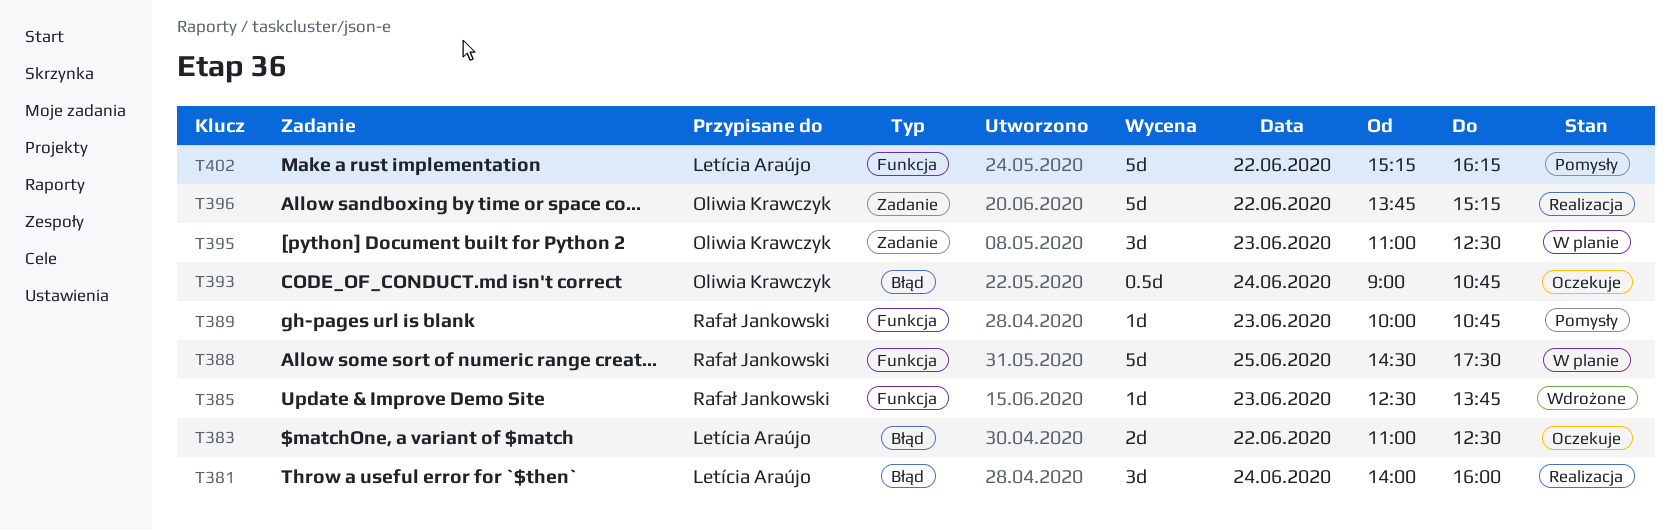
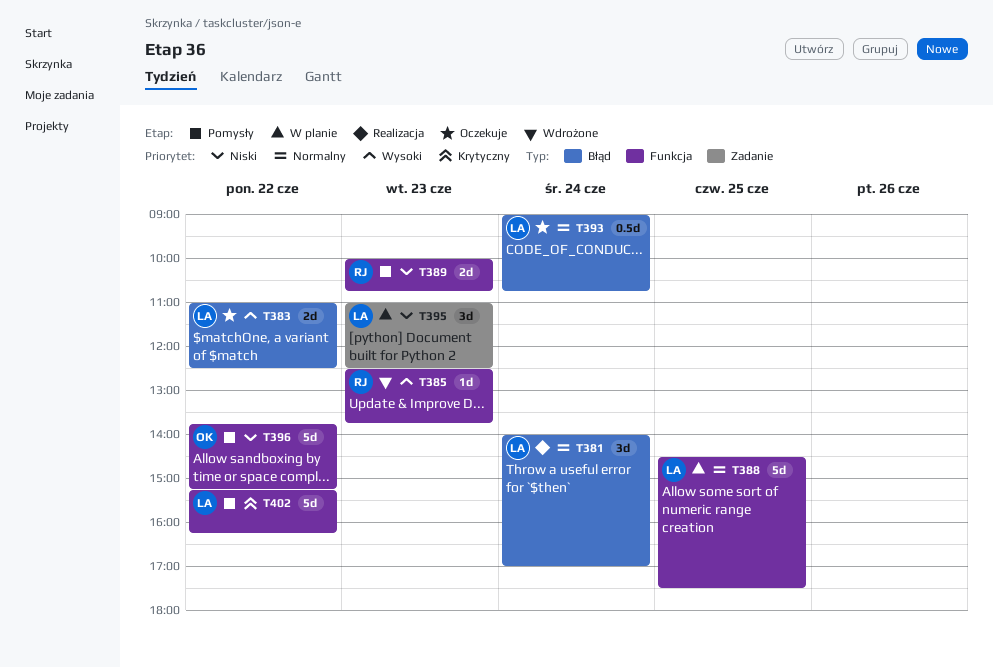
T381, ends: 16:00 -> 17:00
T388, owner: Rafał Jankowski -> Letícia Araújo
T389, estimate: 1d -> 2d
T393, owner: Oliwia Krawczyk -> Letícia Araújo
T395, owner: Oliwia Krawczyk -> Letícia Araújo
T396, status: Realizacja -> Pomysły
T396, label: Zadanie -> Funkcja

